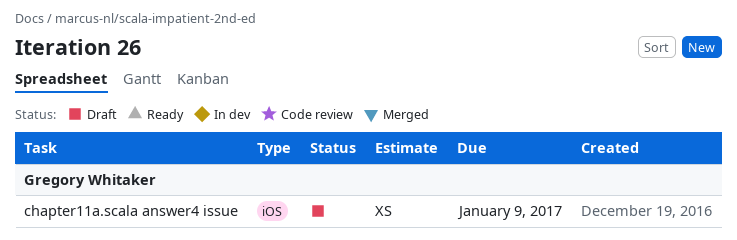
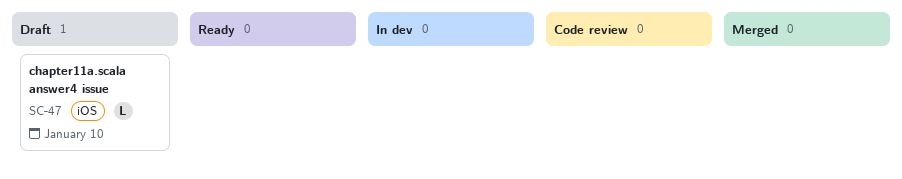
chapter11a.scala answer4 issue, estimate: XS -> L
chapter11a.scala answer4 issue, due: Jan 9 -> Jan 10

